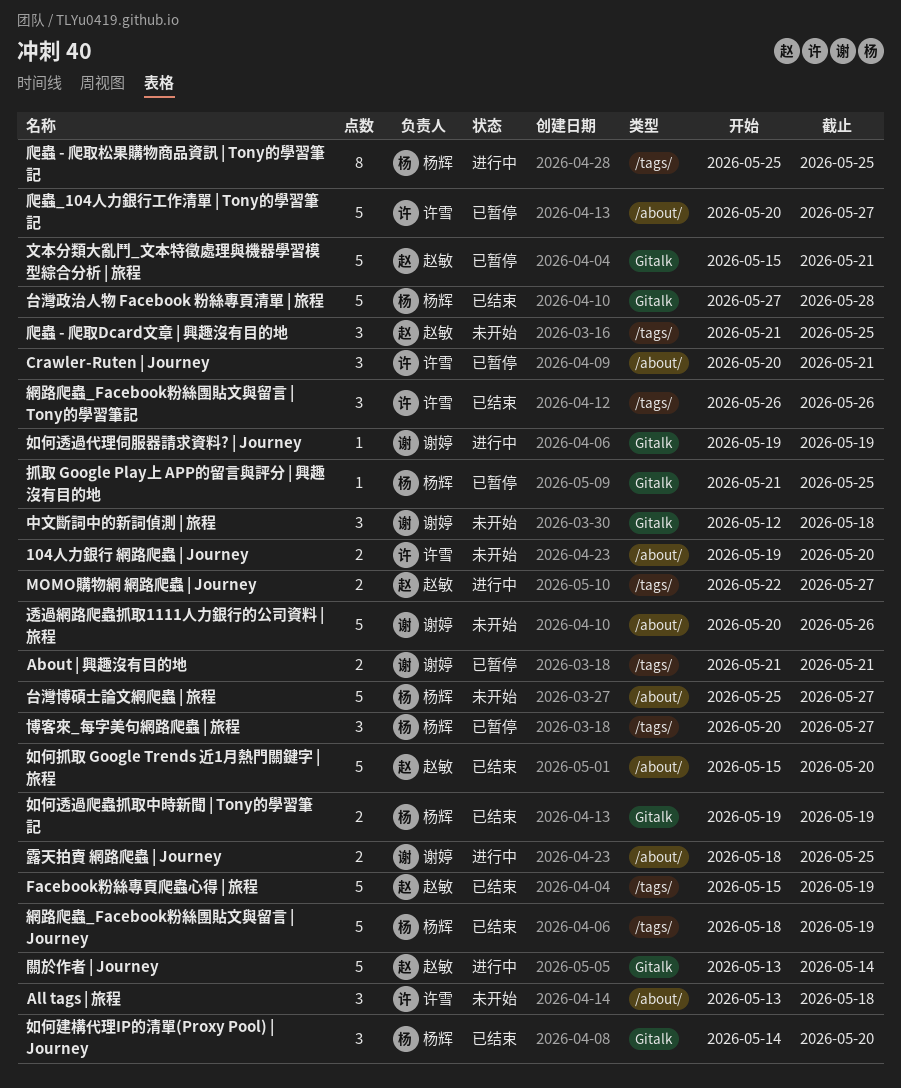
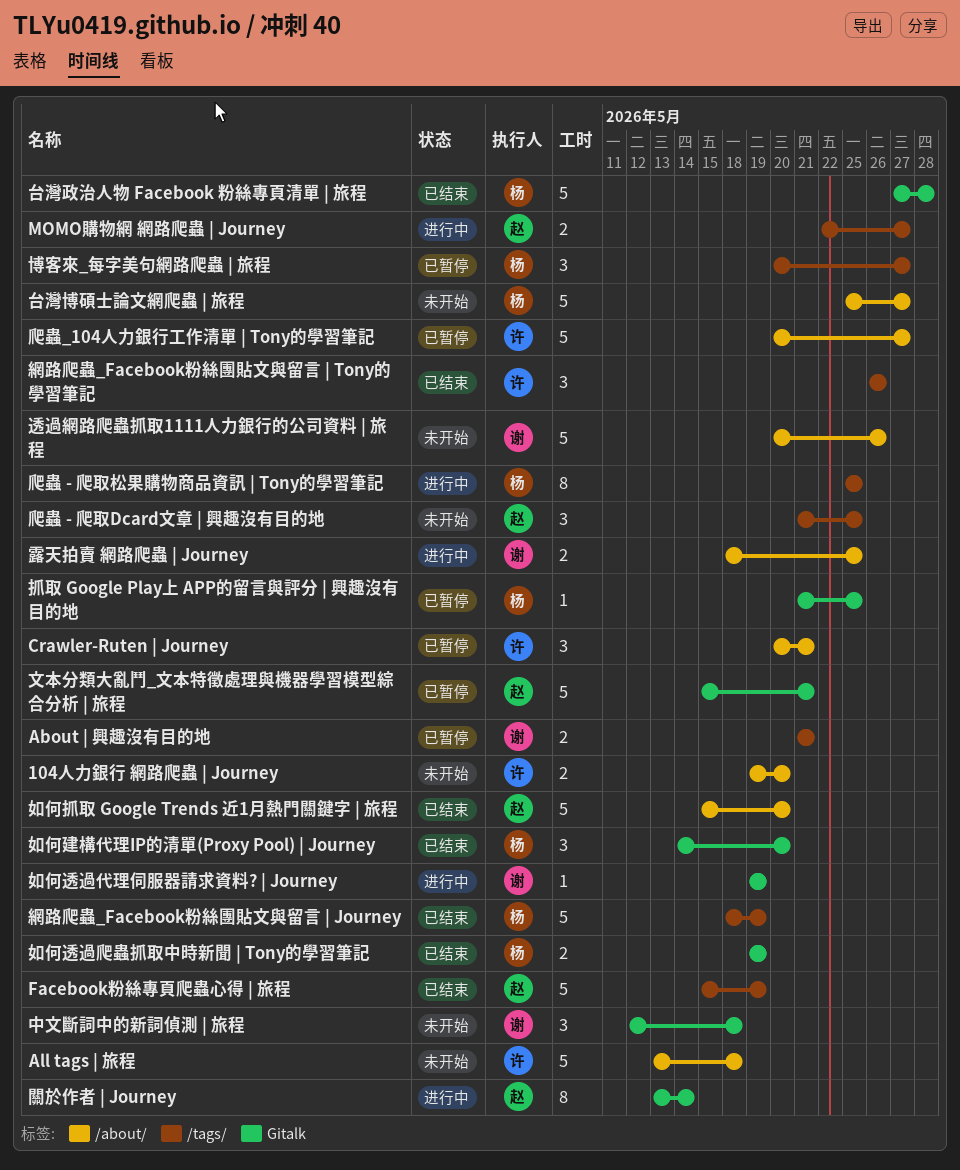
All tags | 旅程, estimate: 3 -> 5
關於作者 | Journey, estimate: 5 -> 8

